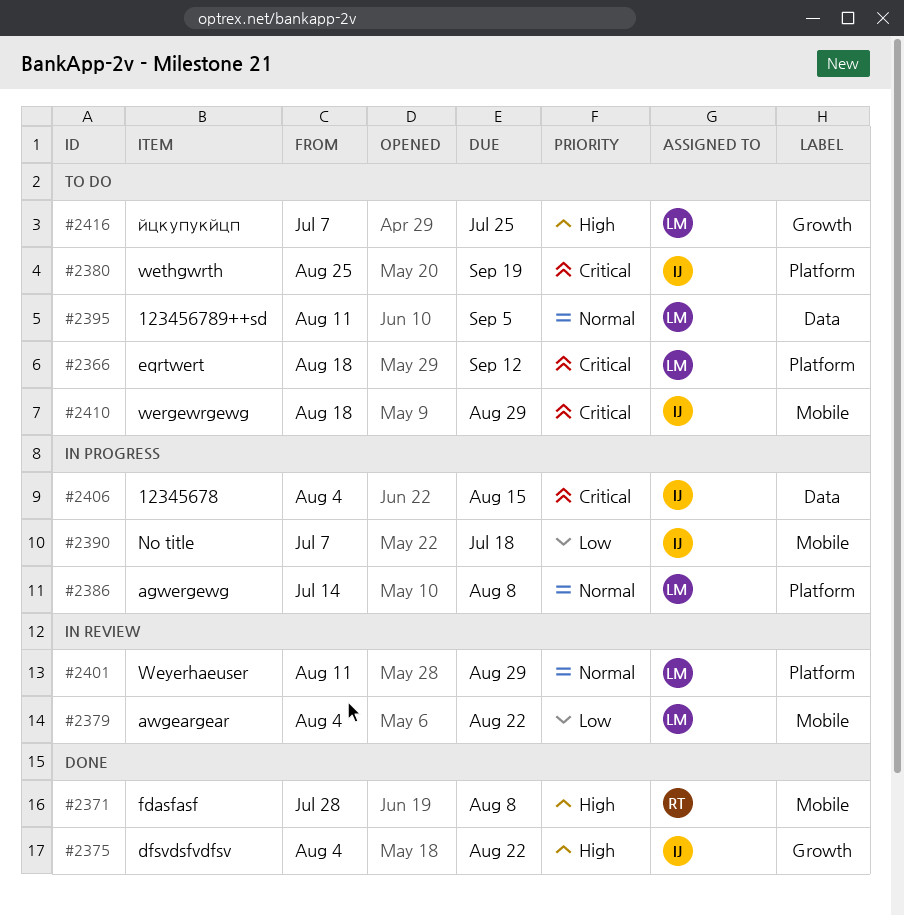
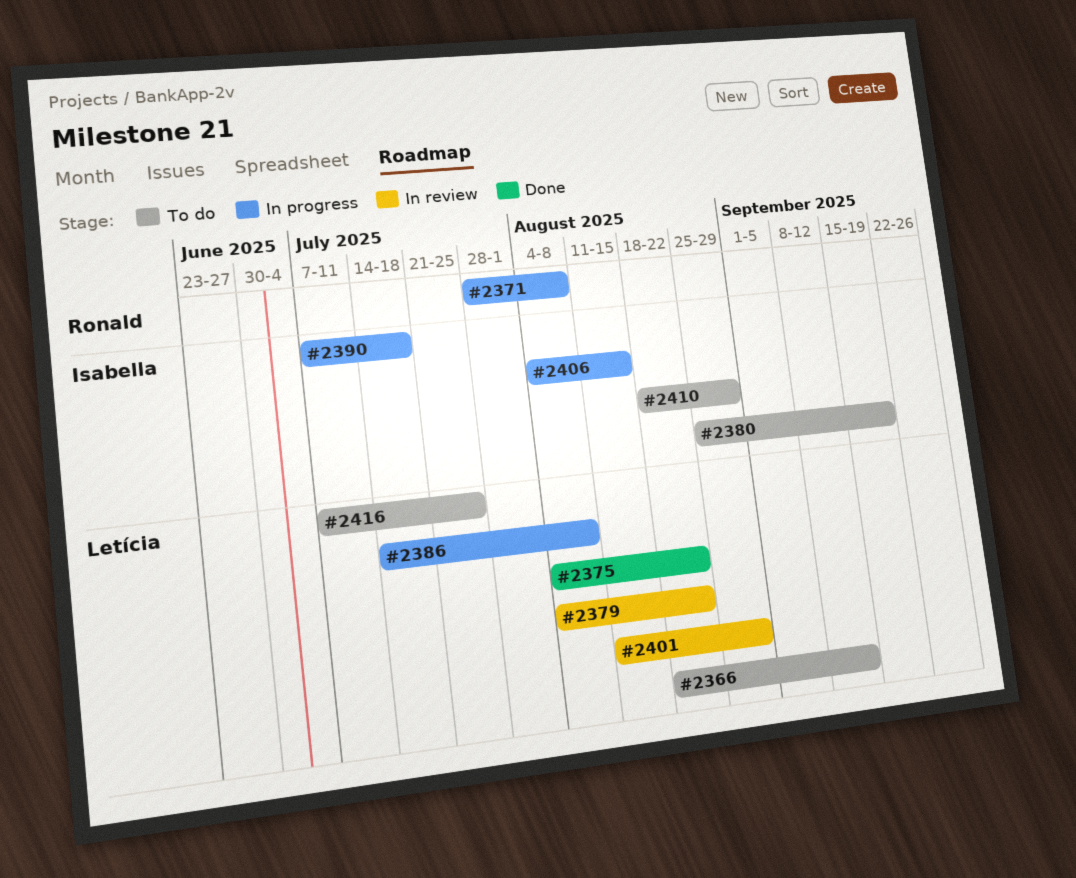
#2371, status: Done -> In progress
#2375, owner: Isabella -> Letícia
#2395: present -> none

